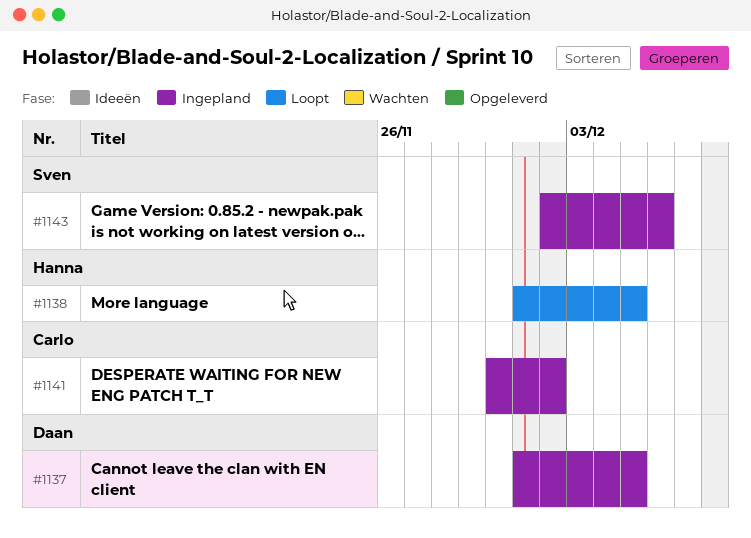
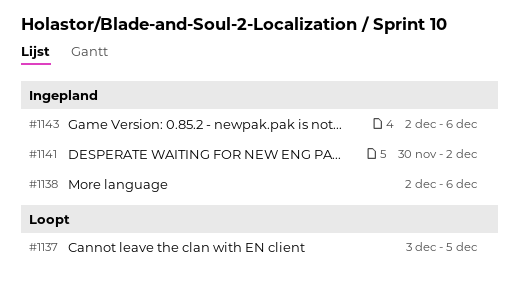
#1137, status: Ingepland -> Loopt
#1137, start: Dec 1 -> Dec 3
#1138, status: Loopt -> Ingepland
#1138, start: Dec 1 -> Dec 2
#1138, due: Dec 5 -> Dec 6

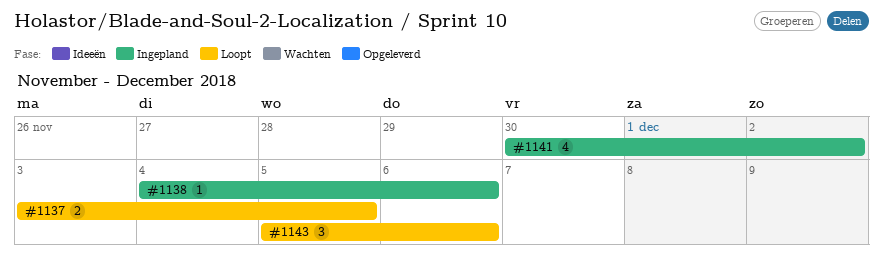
#1138, start: Dec 2 -> Dec 4
#1143, status: Ingepland -> Loopt
#1143, start: Dec 2 -> Dec 5

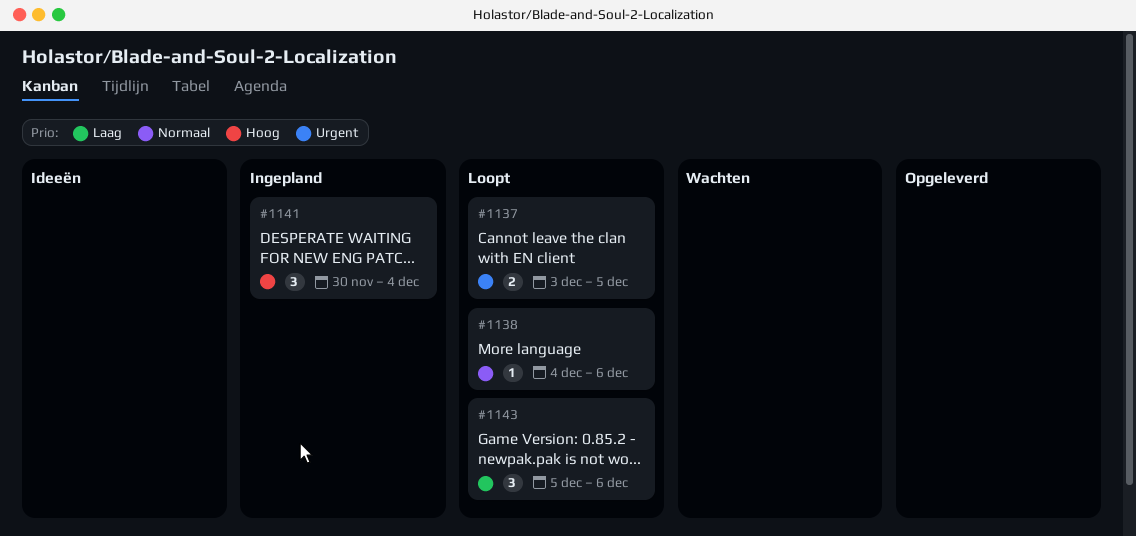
#1138, status: Ingepland -> Loopt
#1141, estimate: 4 -> 3
#1141, due: Dec 2 -> Dec 4

